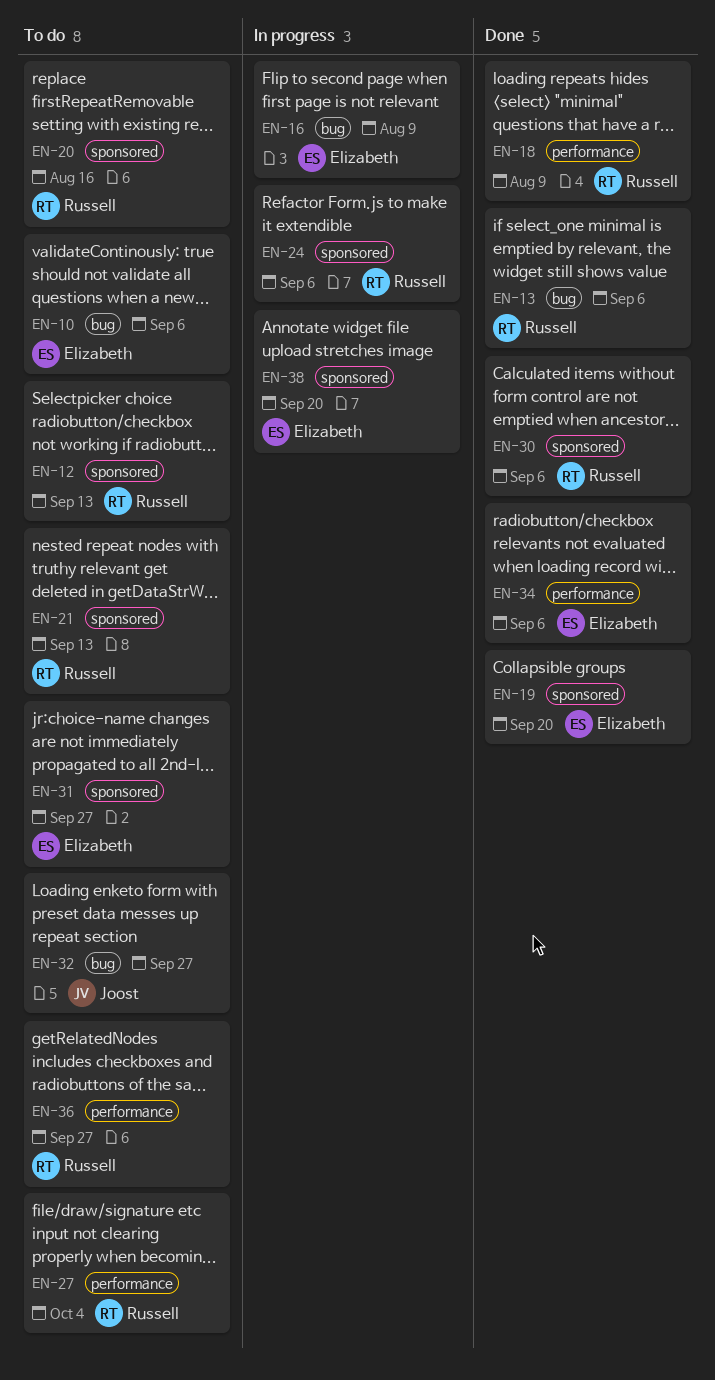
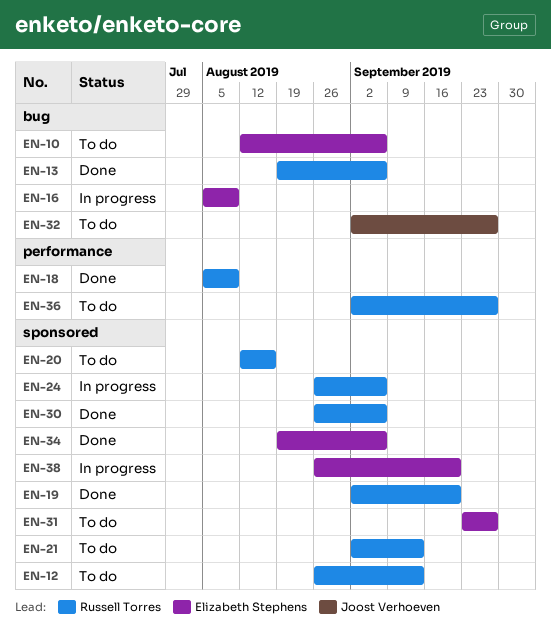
EN-19, owner: Elizabeth Stephens -> Russell Torres
EN-27: present -> none
EN-34, label: performance -> sponsored

